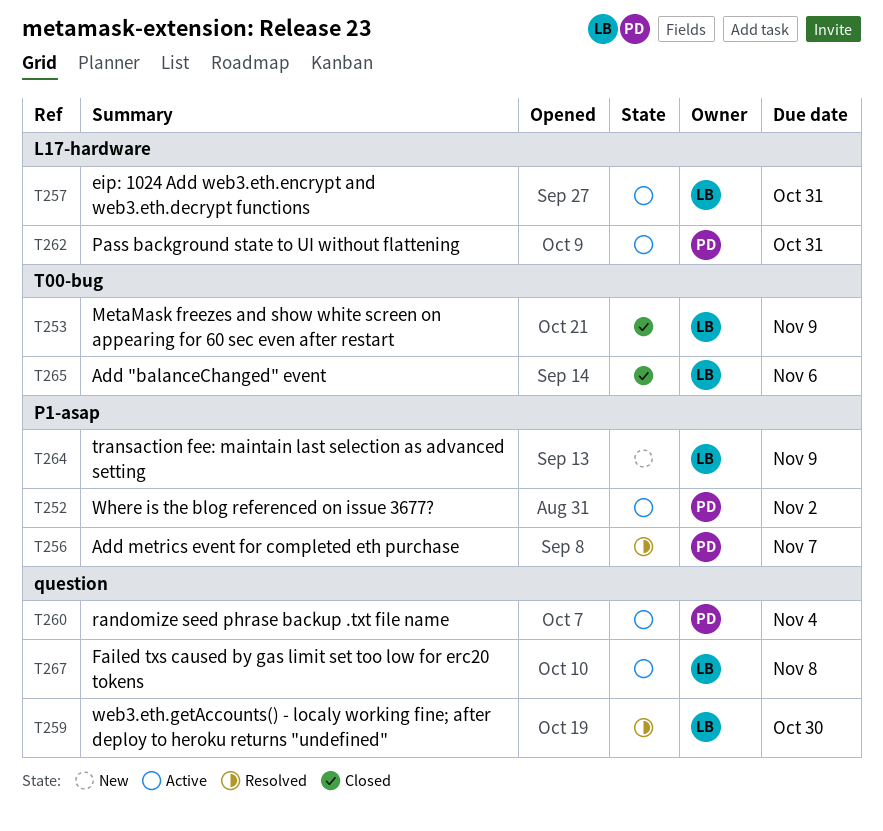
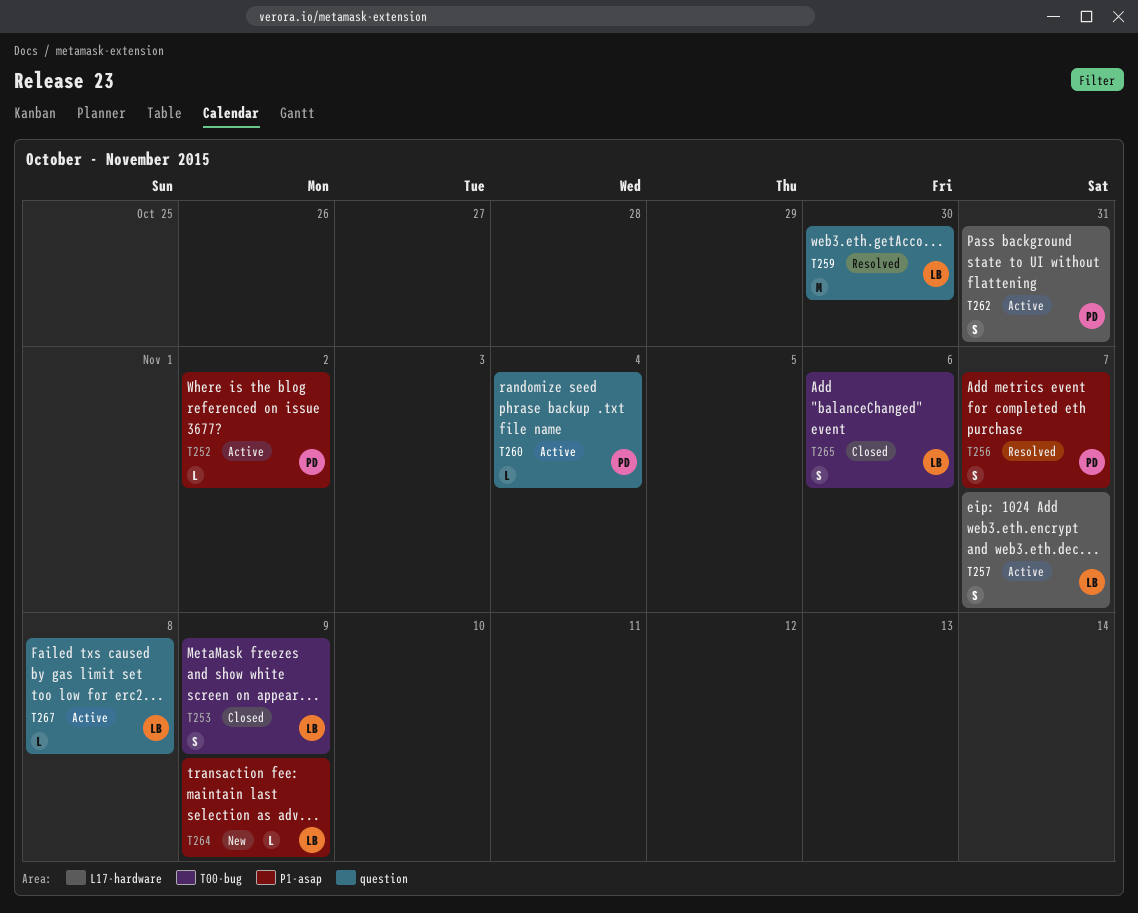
T257, due: Oct 31 -> Nov 7

